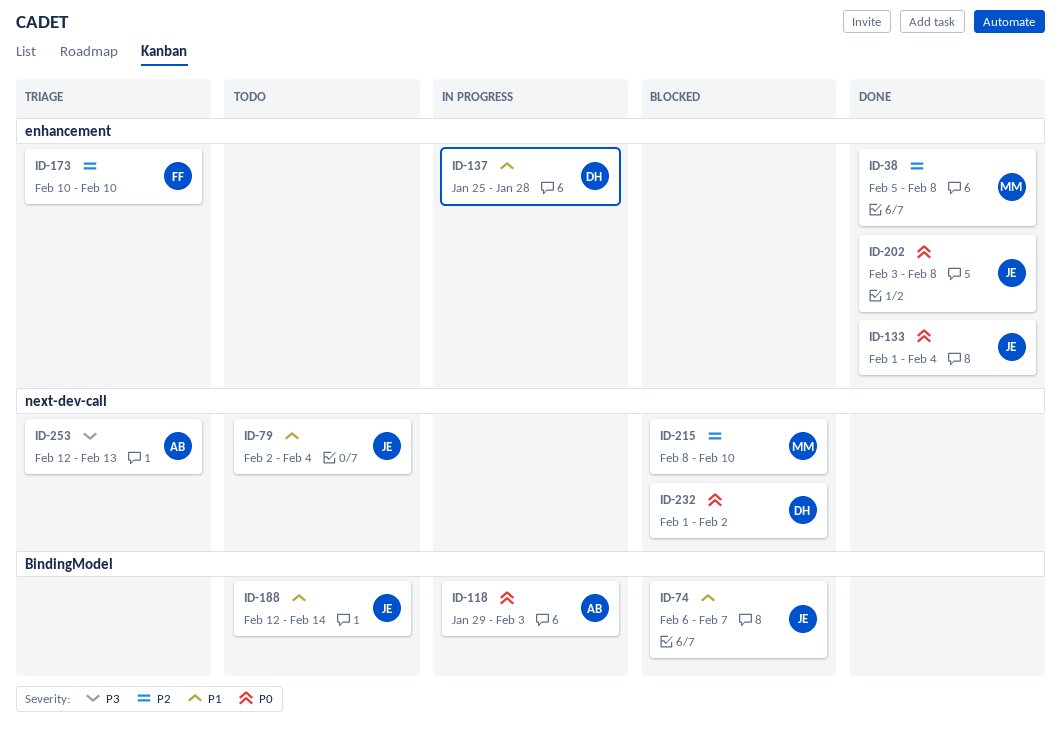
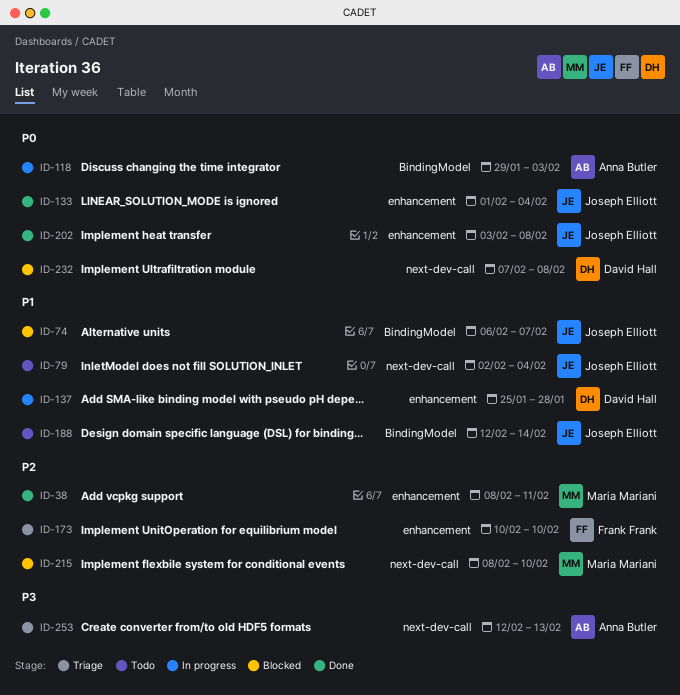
ID-38, start: Feb 5 -> Feb 8
ID-38, due: Feb 8 -> Feb 11
ID-232, start: Feb 1 -> Feb 7
ID-232, due: Feb 2 -> Feb 8

